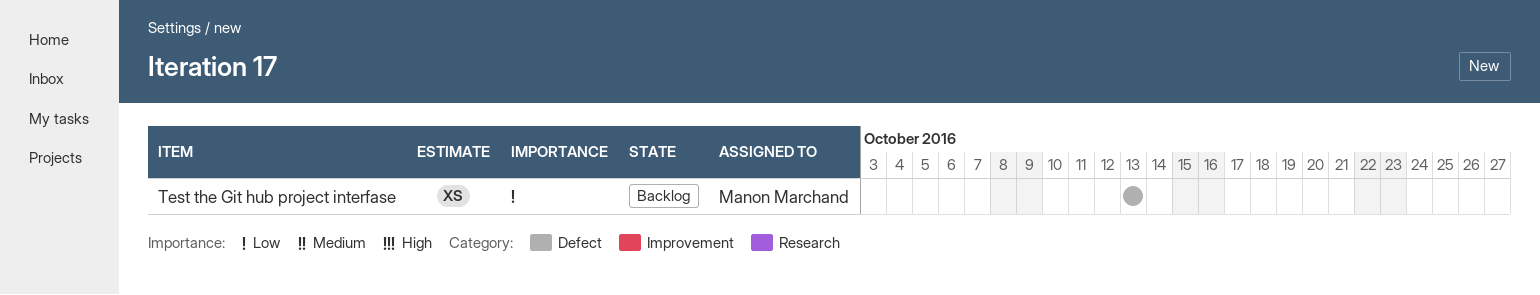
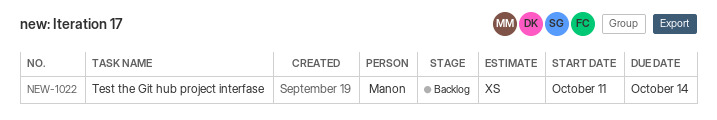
Test the Git hub project interfase, start: Oct 13 -> Oct 11
Test the Git hub project interfase, due: Oct 13 -> Oct 14

